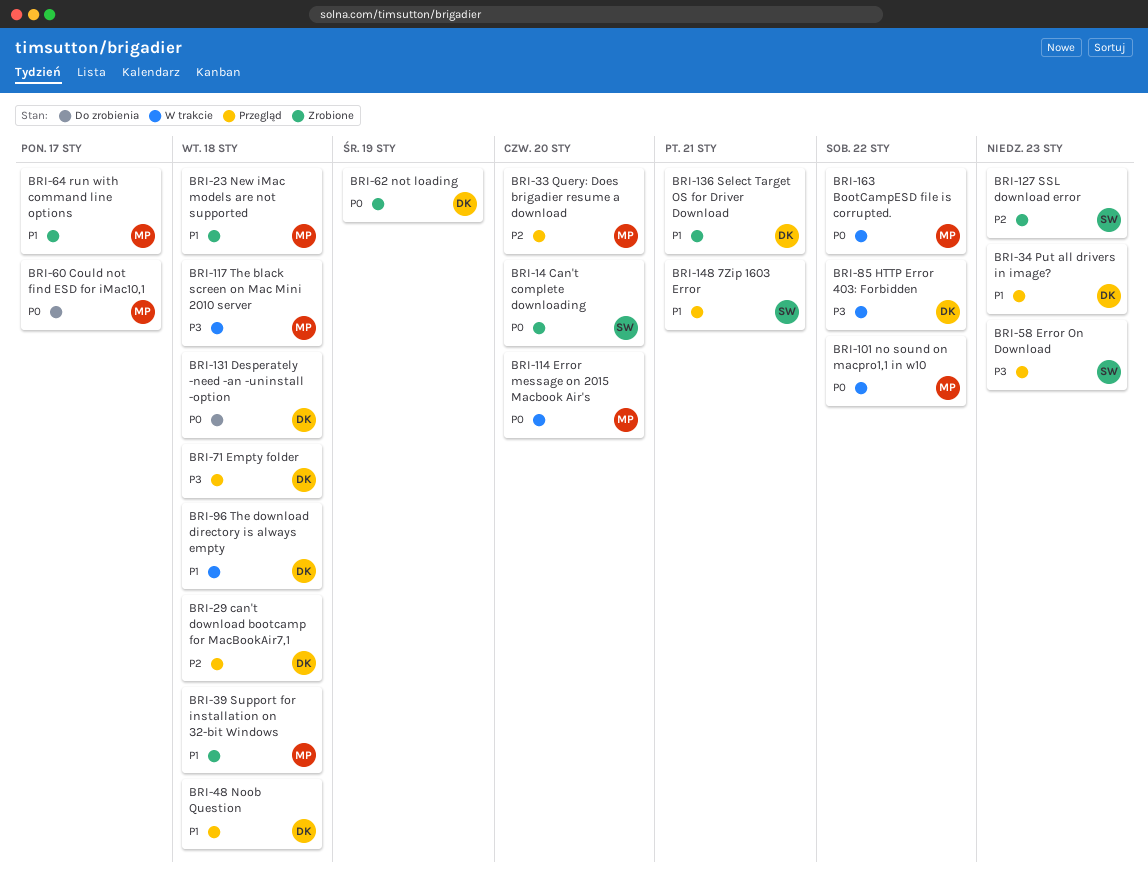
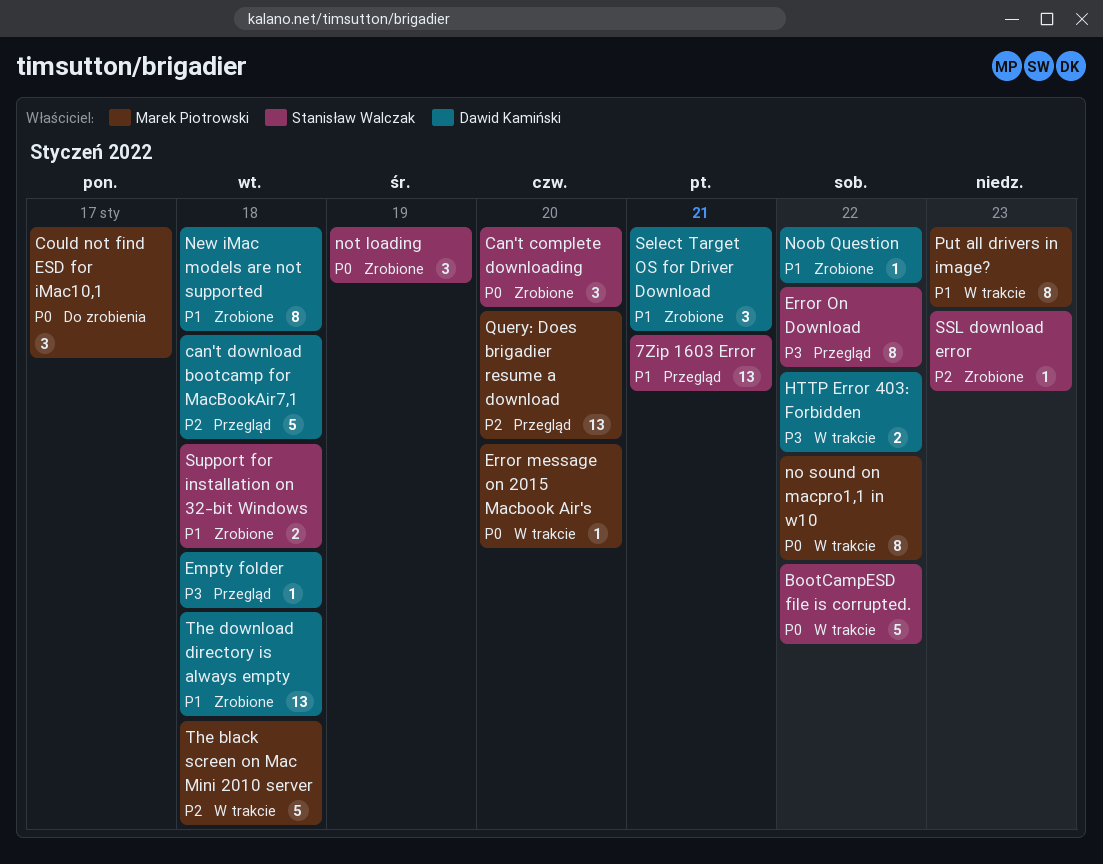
BootCampESD file is corrupted., owner: Marek Piotrowski -> Stanisław Walczak
Desperately -need -an -uninstall -option: present -> none
Error On Download, due: Jan 23 -> Jan 22
New iMac models are not supported, owner: Marek Piotrowski -> Dawid Kamiński
Noob Question, status: Przegląd -> Zrobione
Noob Question, due: Jan 18 -> Jan 22
not loading, owner: Dawid Kamiński -> Stanisław Walczak
Put all drivers in image?, status: Przegląd -> W trakcie
Put all drivers in image?, owner: Dawid Kamiński -> Marek Piotrowski
run with command line options: present -> none
Support for installation on 32-bit Windows, owner: Marek Piotrowski -> Stanisław Walczak
The black screen on Mac Mini 2010 server, priority: P3 -> P2
The download directory is always empty, status: W trakcie -> Zrobione

